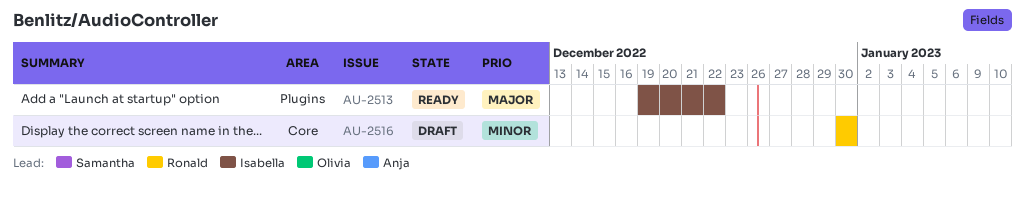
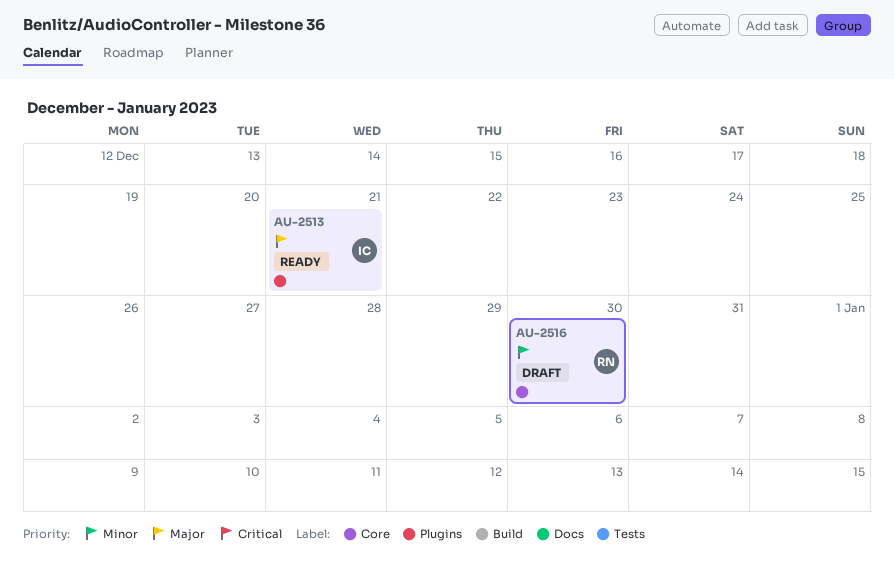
AU-2513, due: Dec 22 -> Dec 21

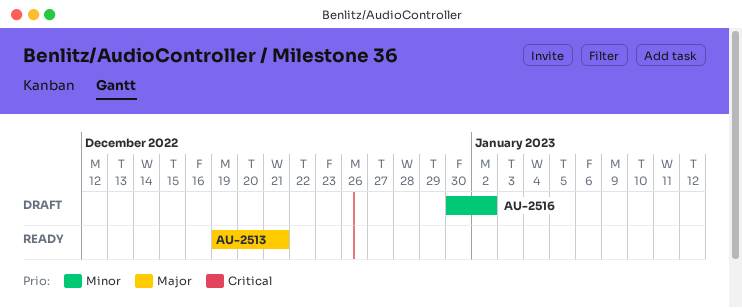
AU-2516, due: Dec 30 -> Jan 2

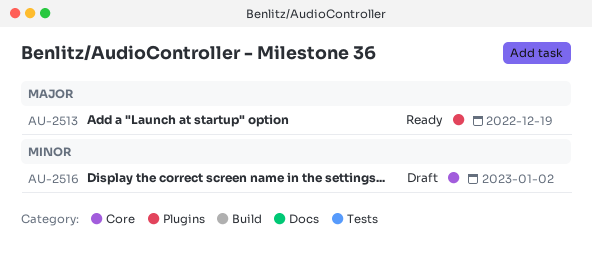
AU-2513, due: Dec 21 -> Dec 19

